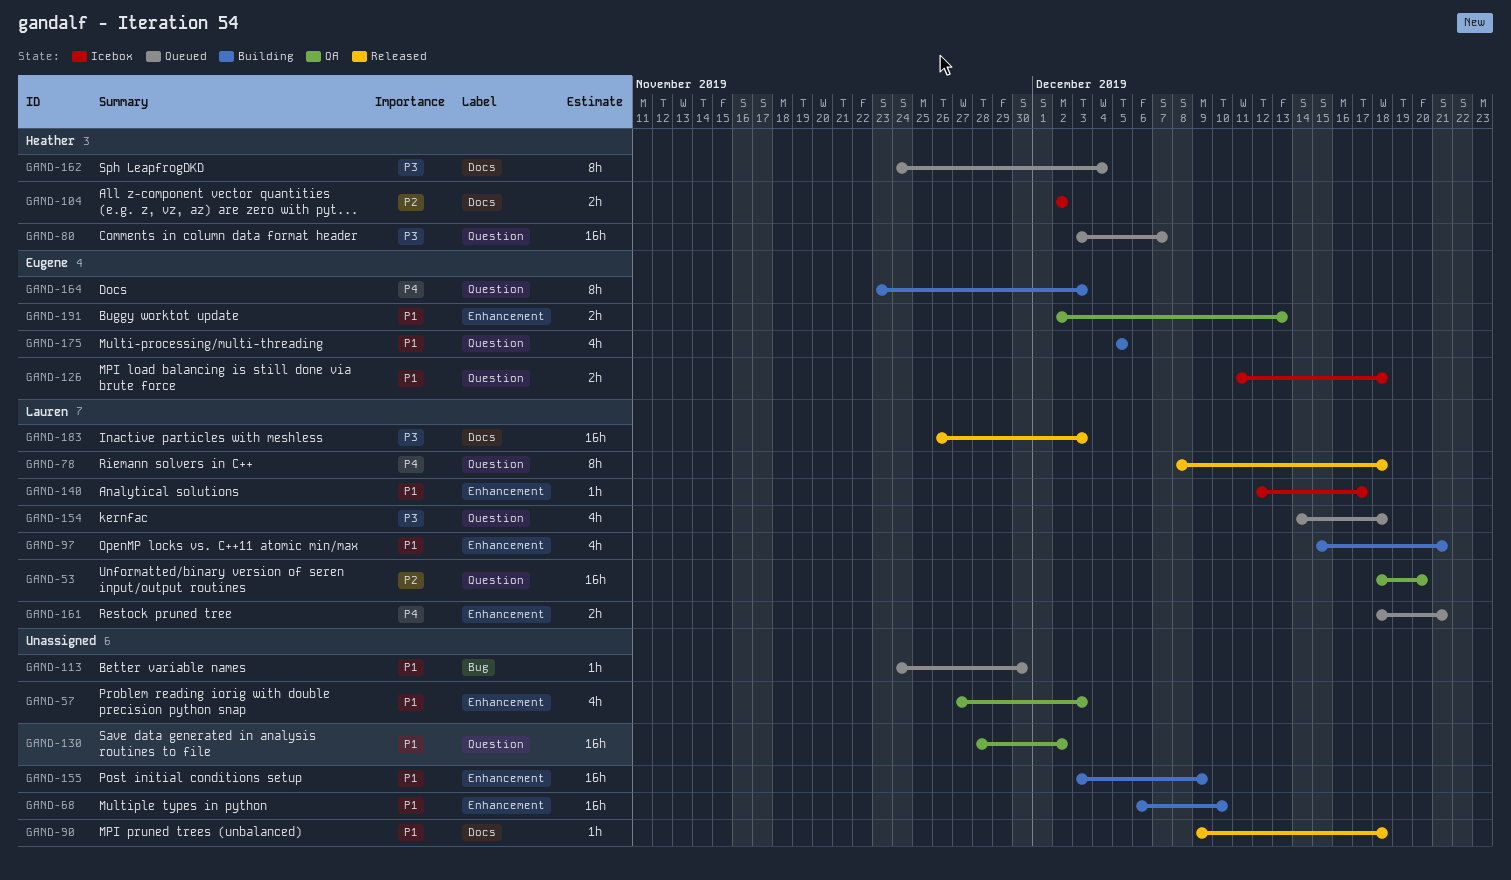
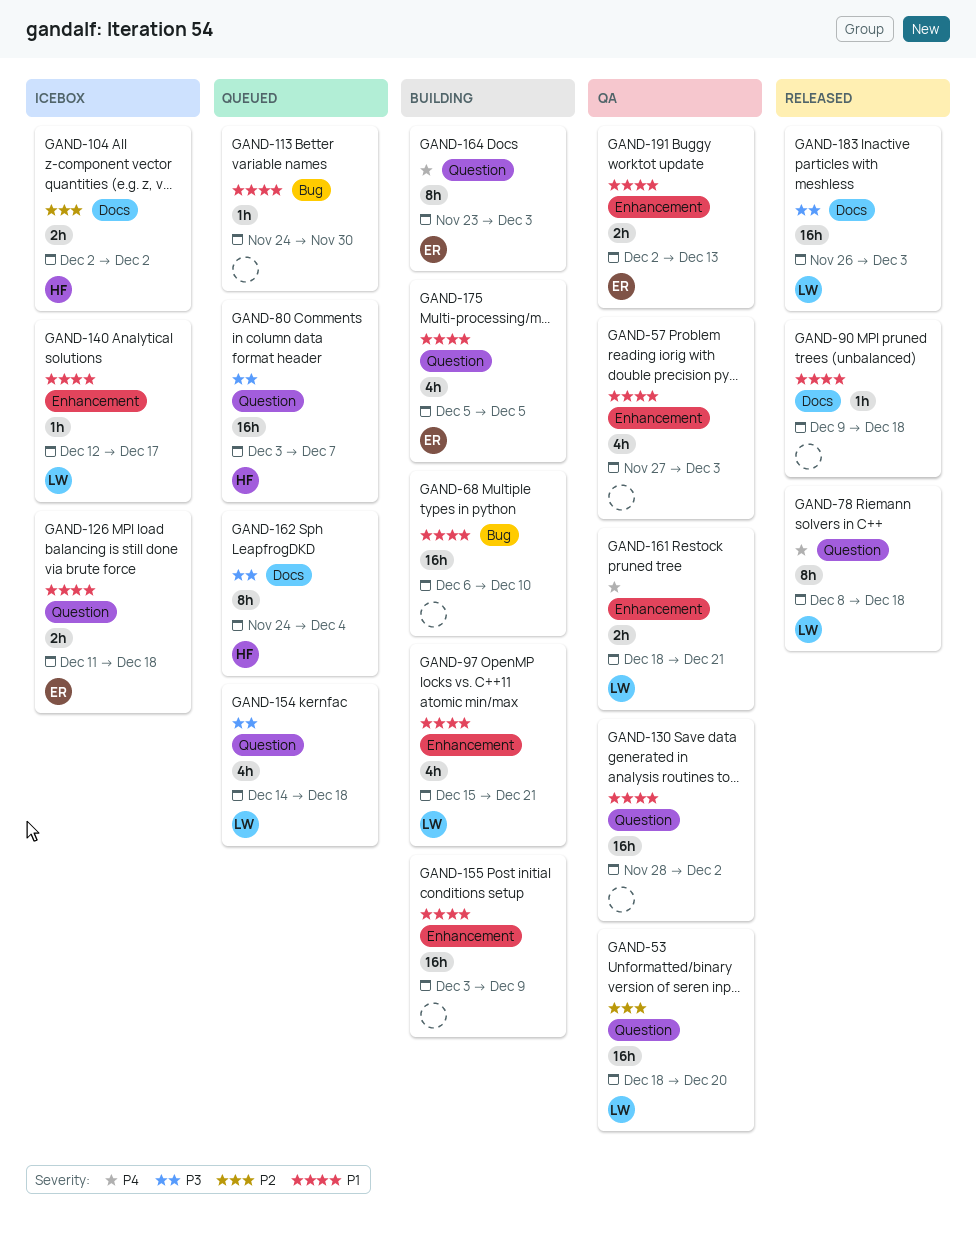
GAND-68, label: Enhancement -> Bug
GAND-161, status: Queued -> QA

